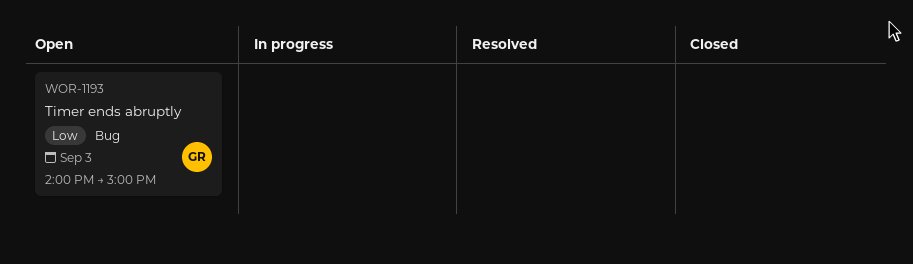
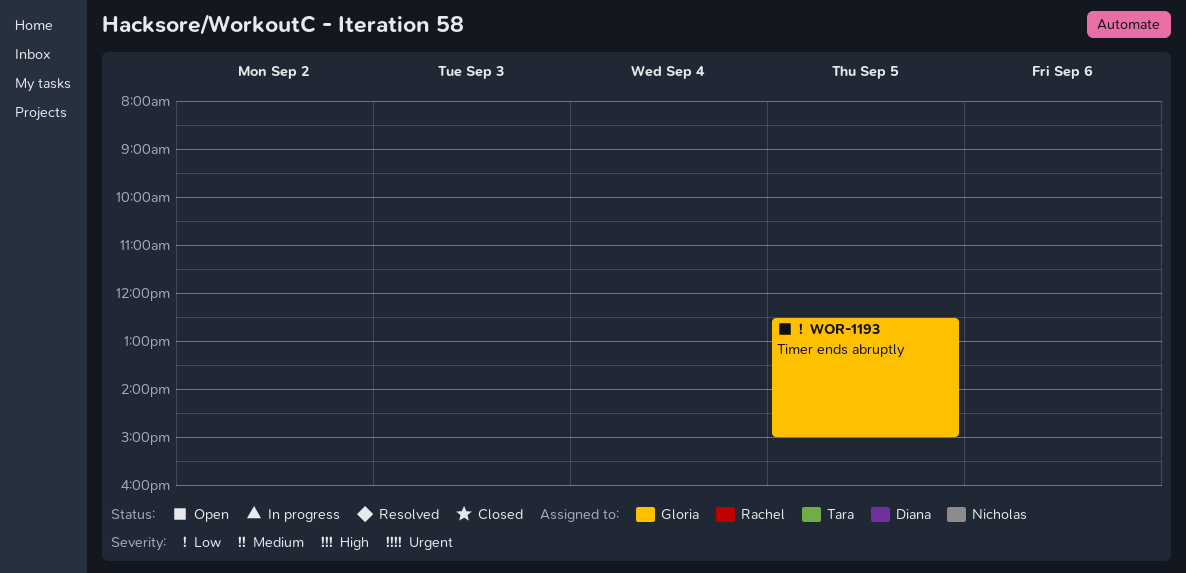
WOR-1193, day: Sep 3 -> Sep 5
WOR-1193, begins: 14:00 -> 12:30

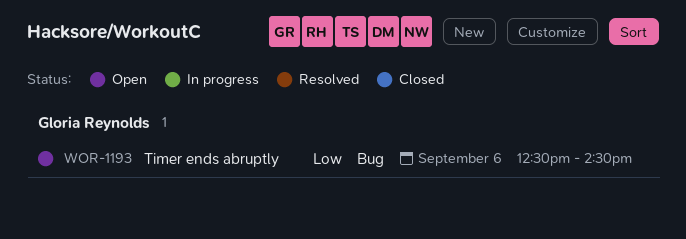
WOR-1193, day: Sep 5 -> Sep 6
WOR-1193, ends: 15:00 -> 14:30

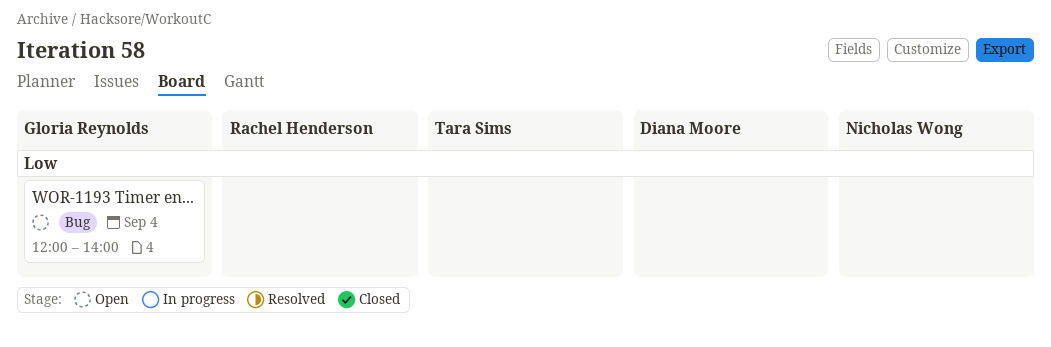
WOR-1193, day: Sep 6 -> Sep 4
WOR-1193, begins: 12:30 -> 12:00
WOR-1193, ends: 14:30 -> 14:00

